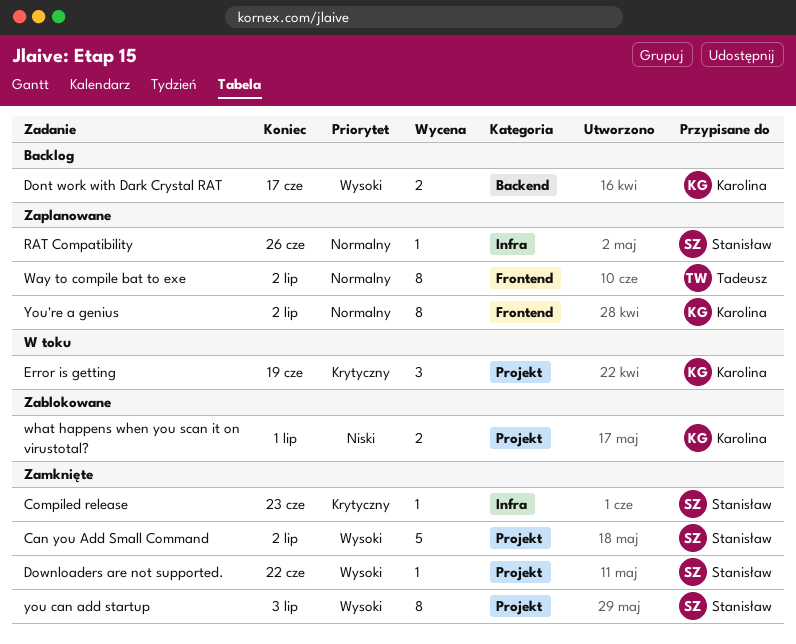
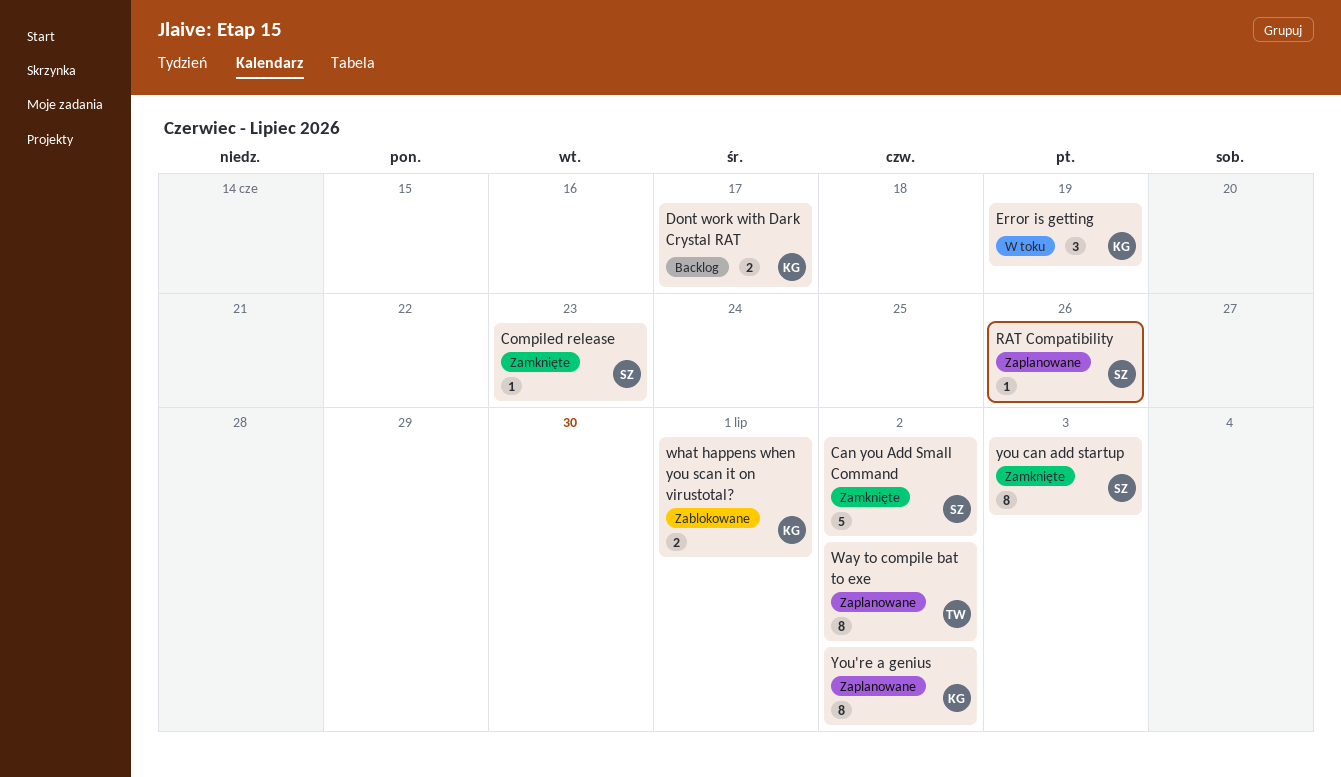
Downloaders are not supported.: present -> none

